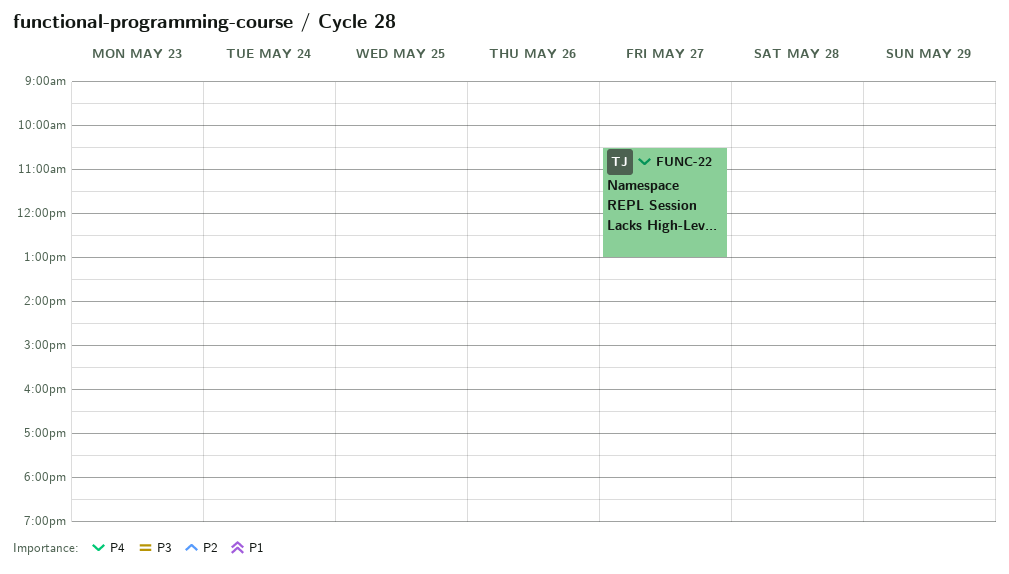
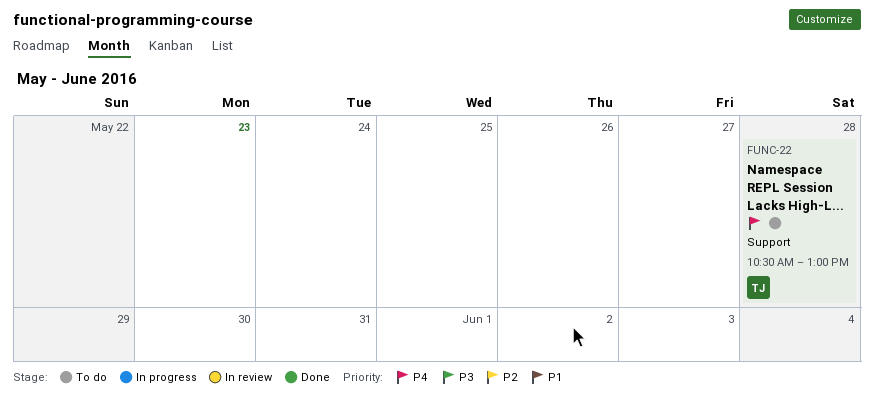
FUNC-22, day: May 27 -> May 28

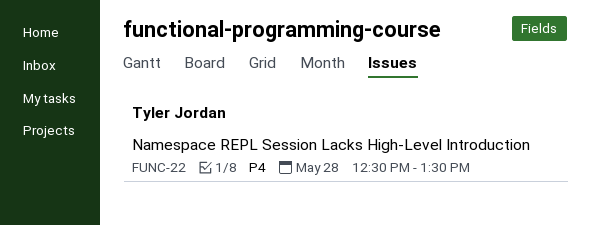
FUNC-22, begins: 10:30 -> 12:30
FUNC-22, ends: 13:00 -> 13:30

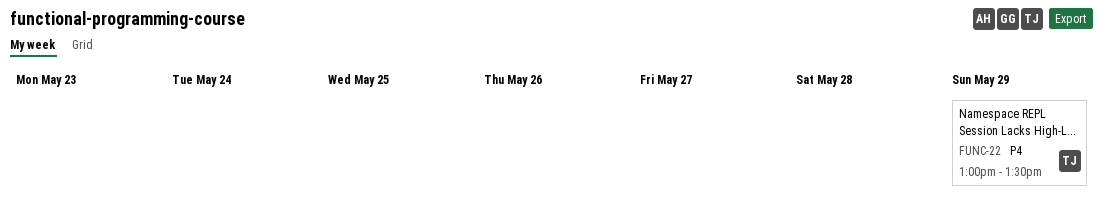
FUNC-22, day: May 28 -> May 29
FUNC-22, begins: 12:30 -> 13:00

